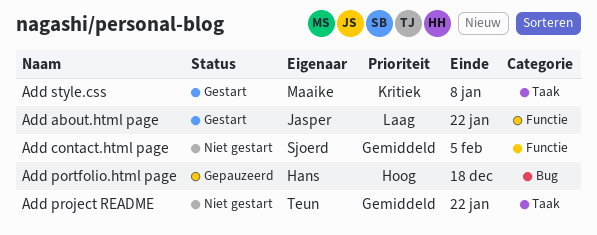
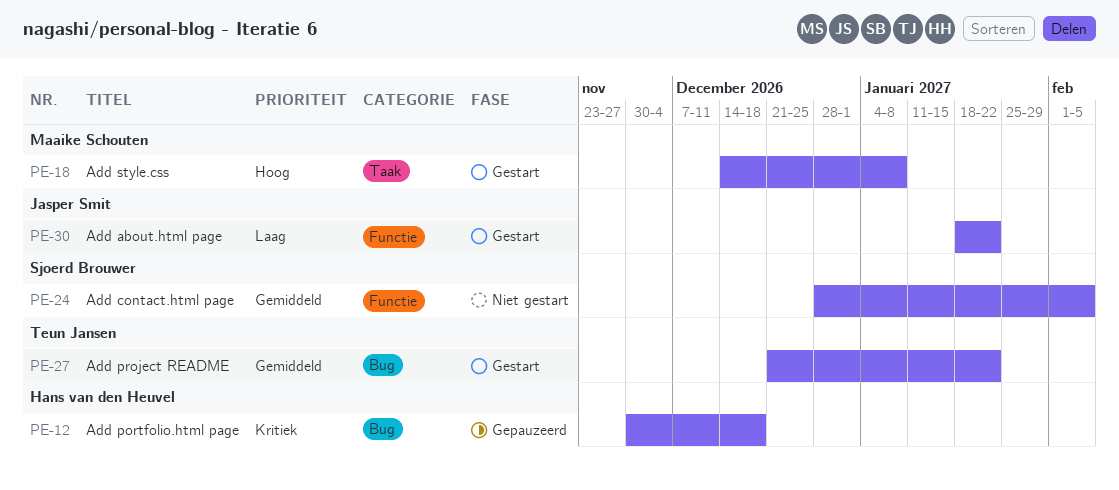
Add portfolio.html page, priority: Hoog -> Kritiek
Add project README, status: Niet gestart -> Gestart
Add project README, label: Taak -> Bug
Add style.css, priority: Kritiek -> Hoog

